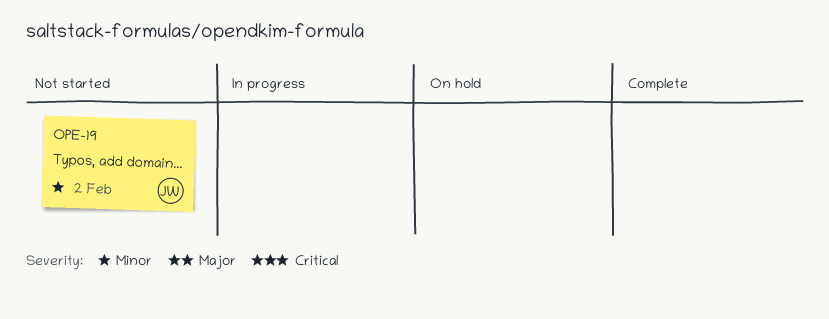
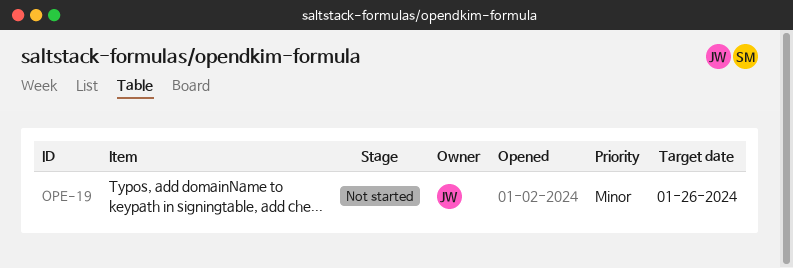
OPE-19, due: Feb 2 -> Jan 26

